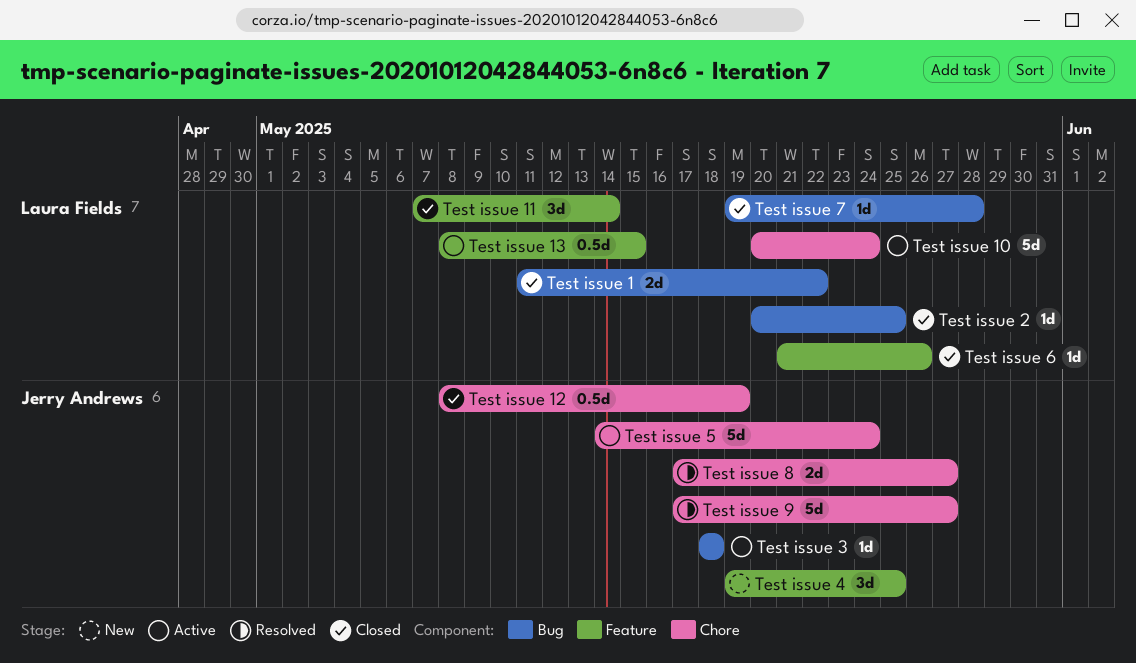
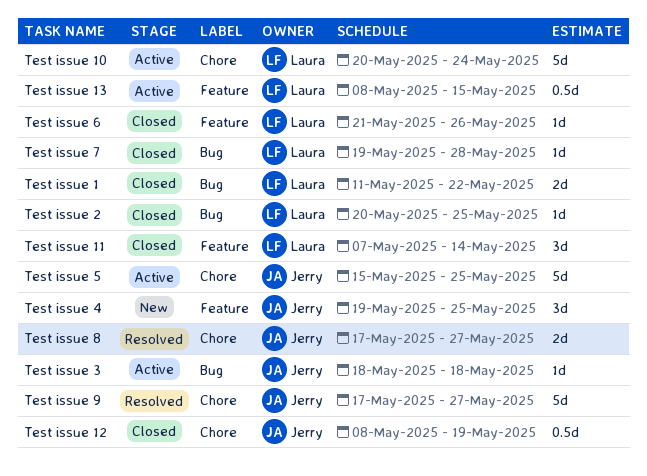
Test issue 5, start: May 14 -> May 15
Test issue 5, due: May 24 -> May 25

